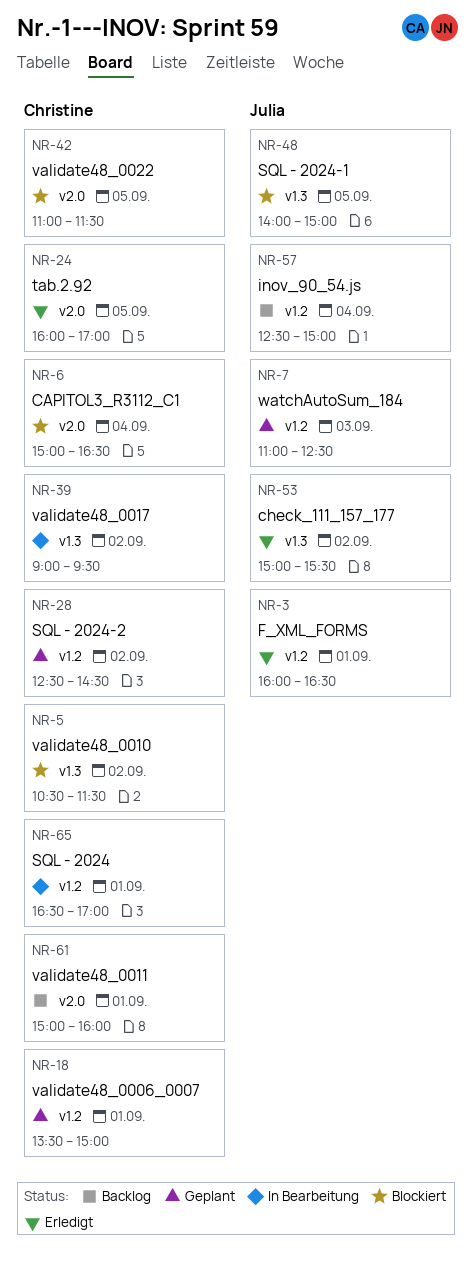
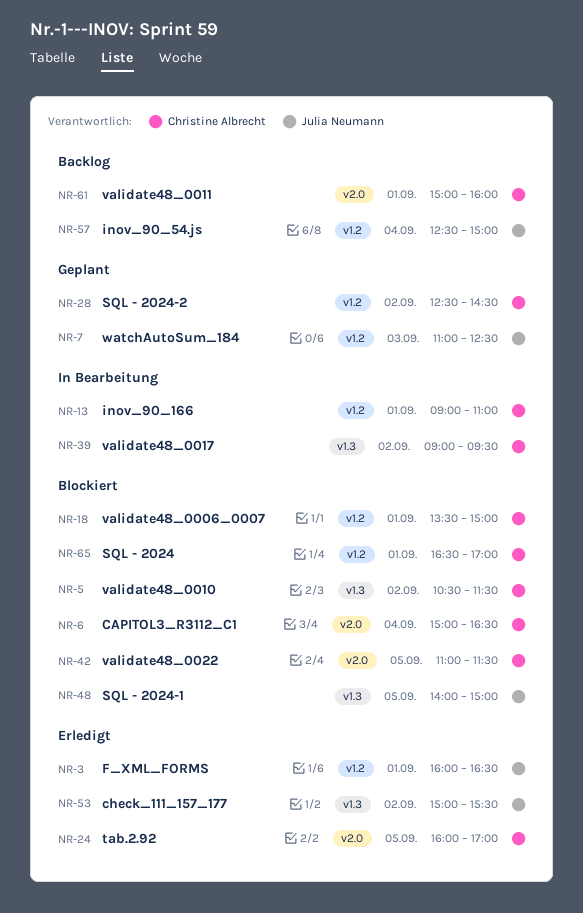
NR-13: none -> present
NR-18, status: Geplant -> Blockiert
NR-65, status: In Bearbeitung -> Blockiert

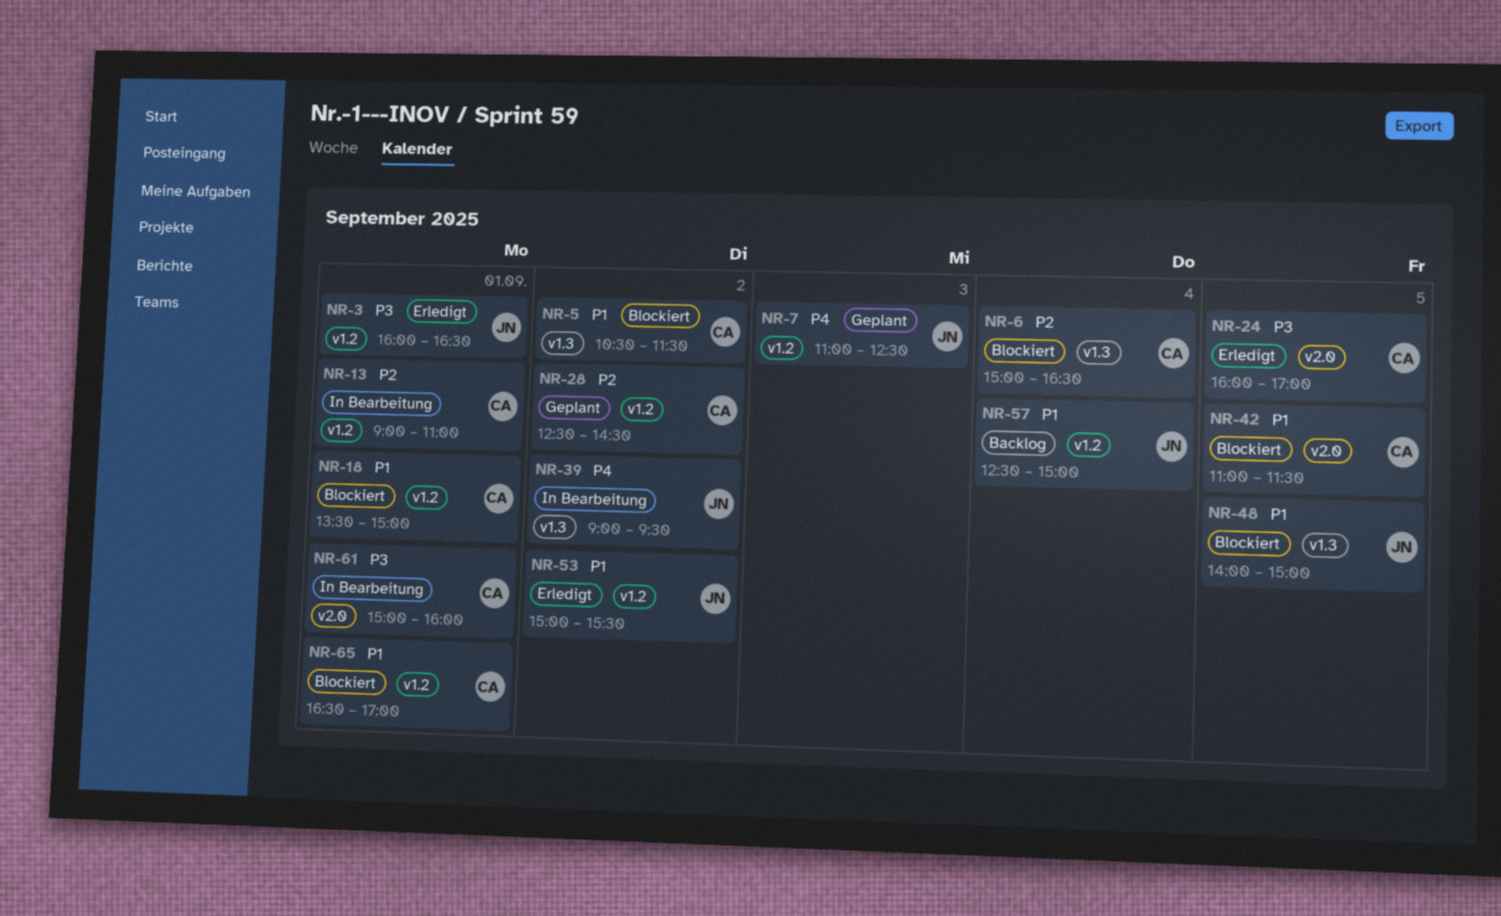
NR-6, label: v2.0 -> v1.3
NR-39, owner: Christine Albrecht -> Julia Neumann
NR-53, label: v1.3 -> v1.2
NR-61, status: Backlog -> In Bearbeitung

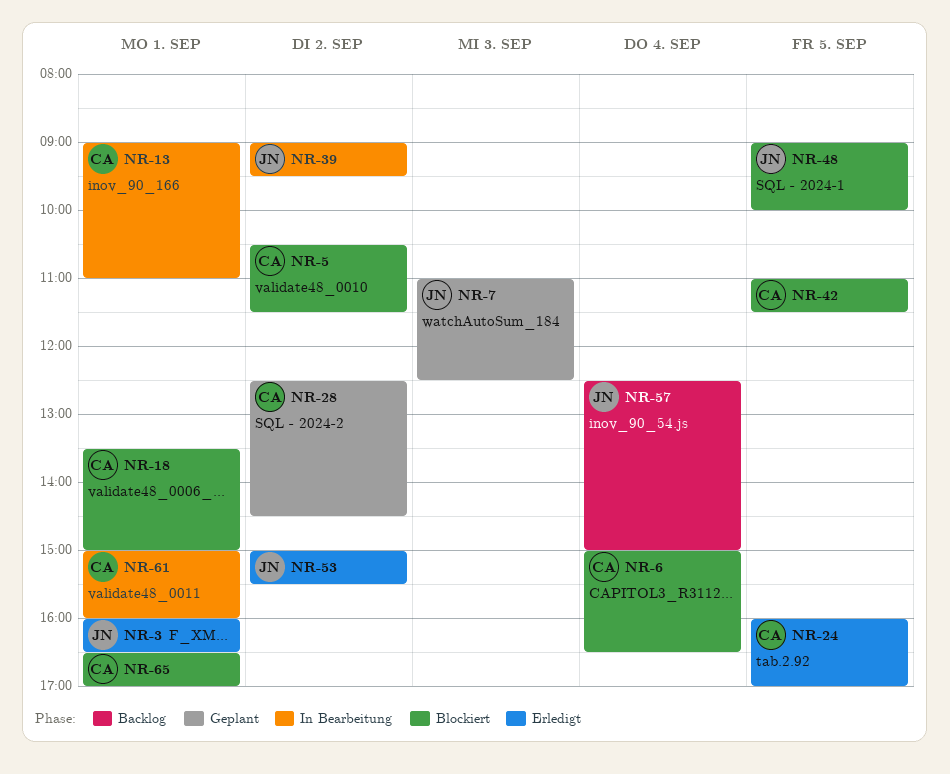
NR-48, begins: 14:00 -> 09:00
NR-48, ends: 15:00 -> 10:00

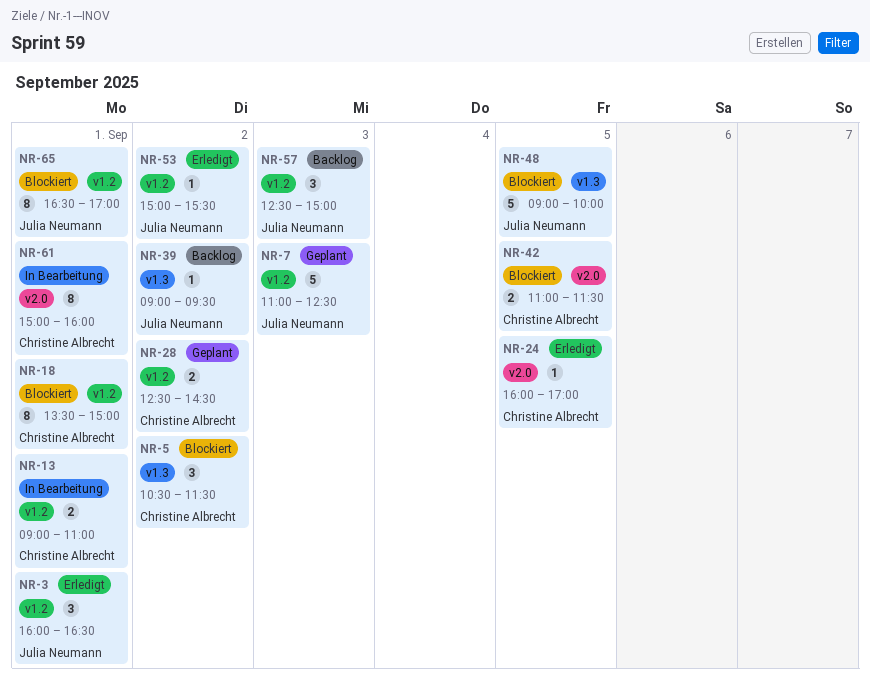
NR-6: present -> none
NR-39, status: In Bearbeitung -> Backlog
NR-57, day: Sep 4 -> Sep 3
NR-65, owner: Christine Albrecht -> Julia Neumann

